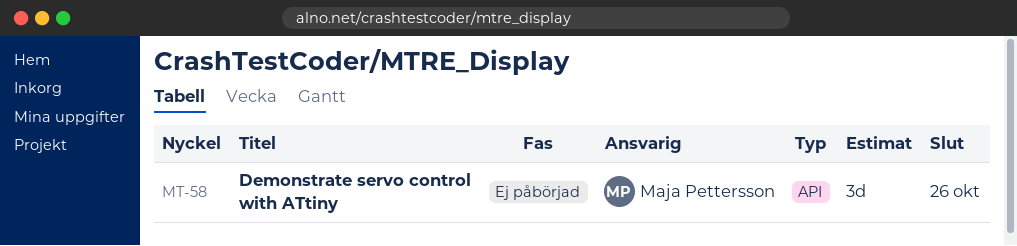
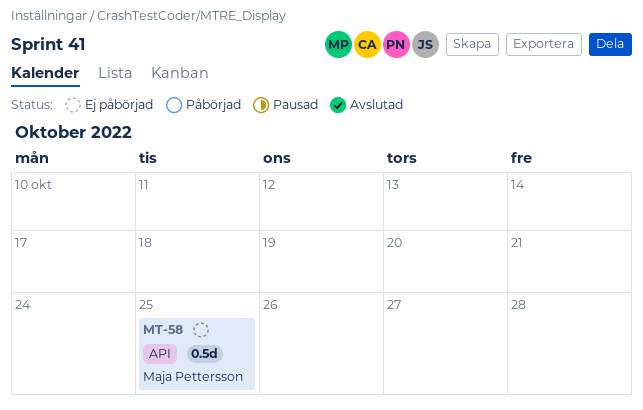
MT-58, estimate: 3d -> 0.5d
MT-58, due: Oct 26 -> Oct 25

